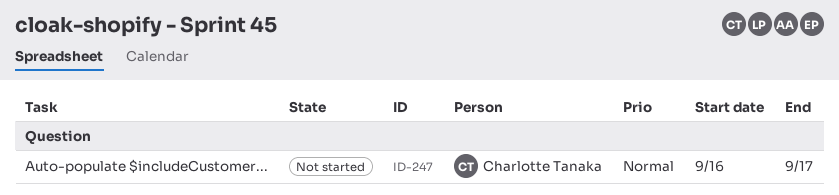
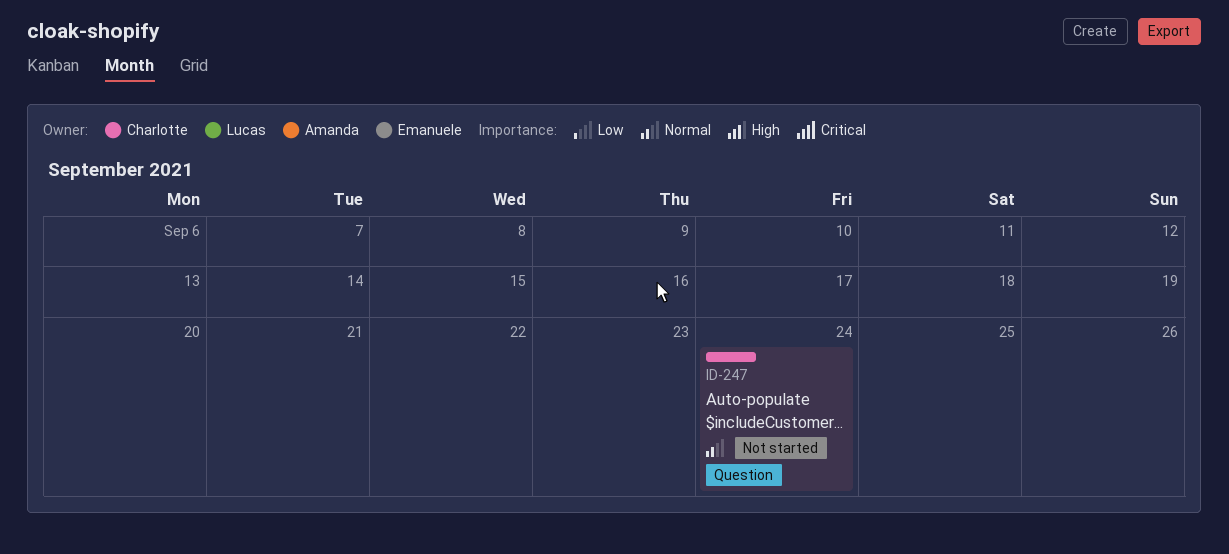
ID-247, due: Sep 17 -> Sep 24

